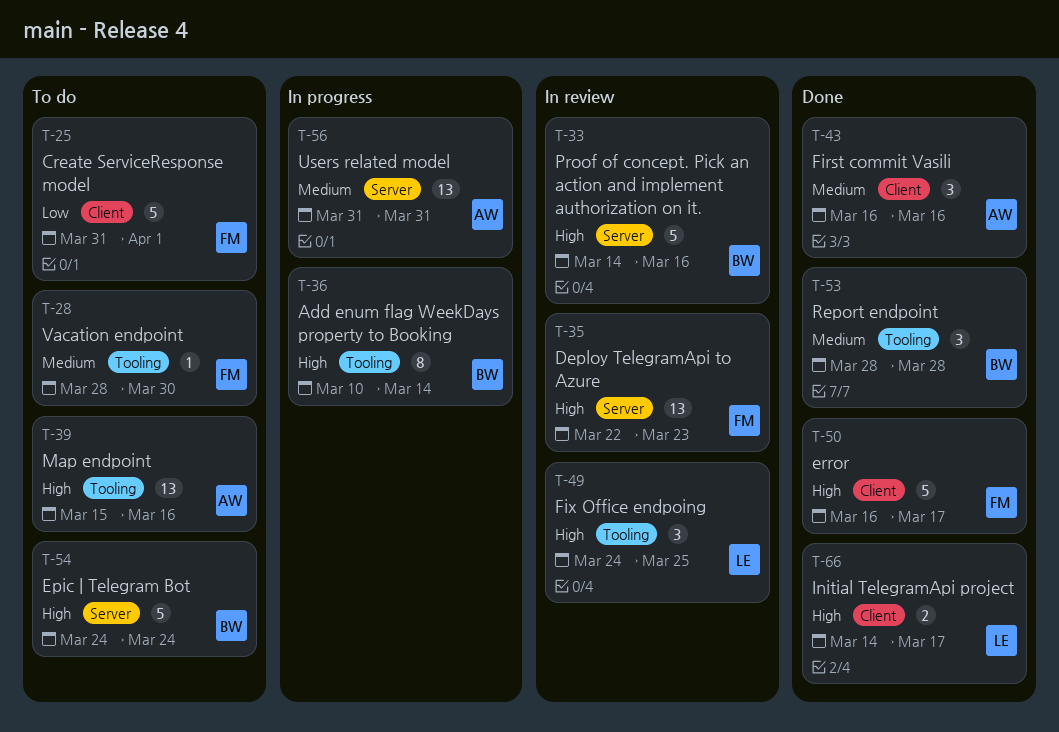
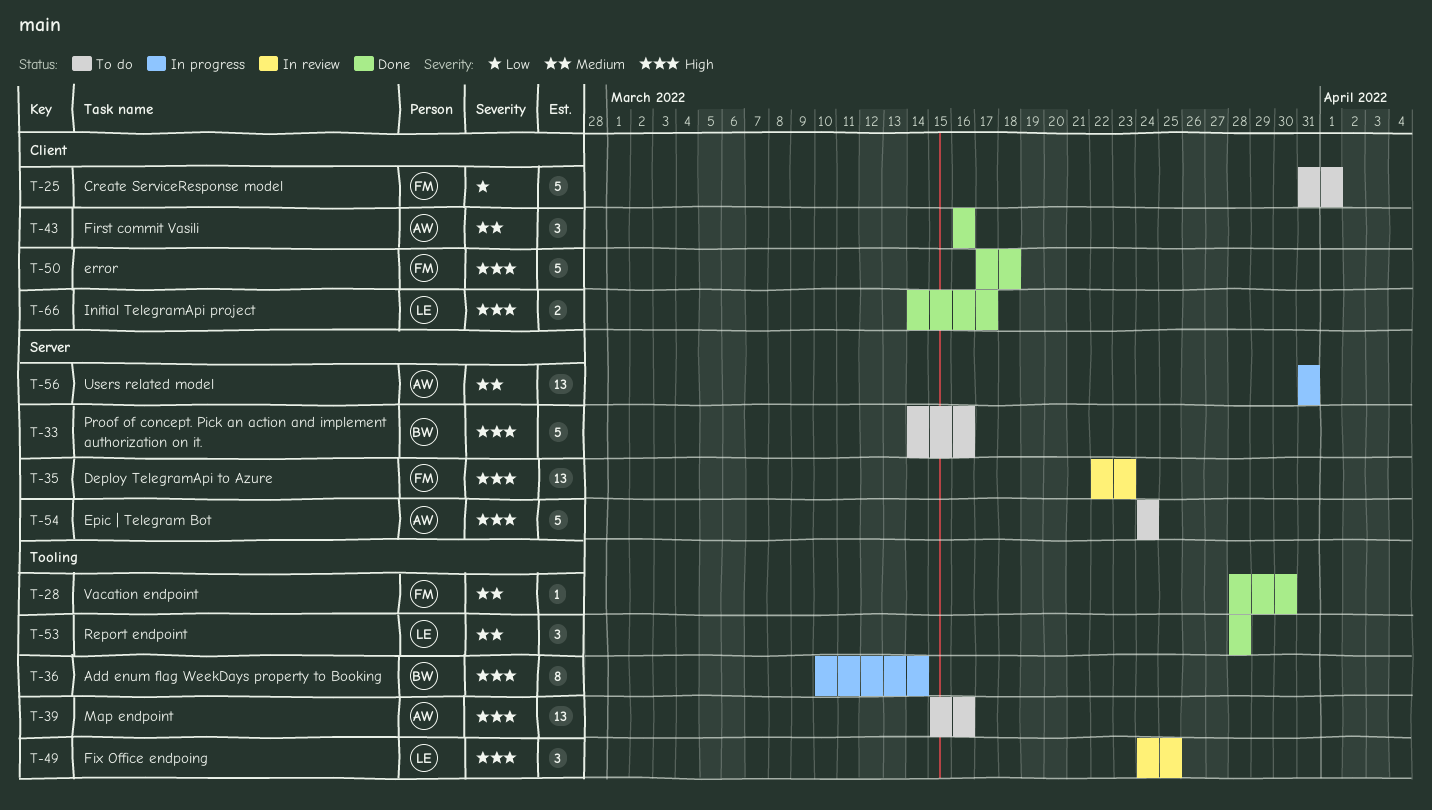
T-28, status: To do -> Done
T-33, status: In review -> To do
T-50, start: Mar 16 -> Mar 17
T-50, due: Mar 17 -> Mar 18
T-53, owner: BW -> LE
T-54, owner: BW -> AW

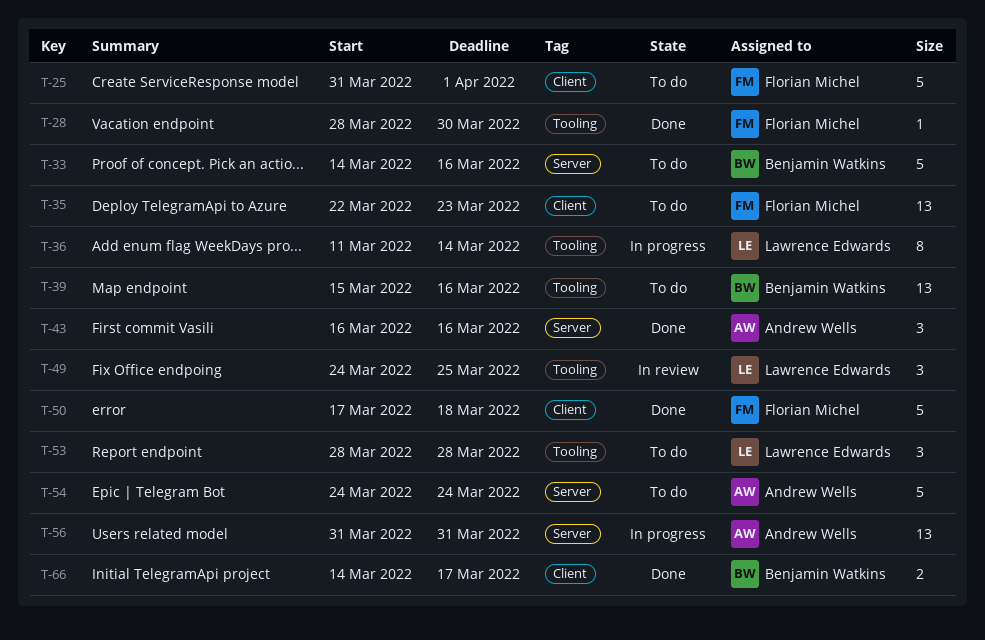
T-35, status: In review -> To do
T-35, label: Server -> Client
T-36, owner: Benjamin Watkins -> Lawrence Edwards
T-36, start: Mar 10 -> Mar 11
T-39, owner: Andrew Wells -> Benjamin Watkins
T-43, label: Client -> Server
T-53, status: Done -> To do
T-66, owner: Lawrence Edwards -> Benjamin Watkins

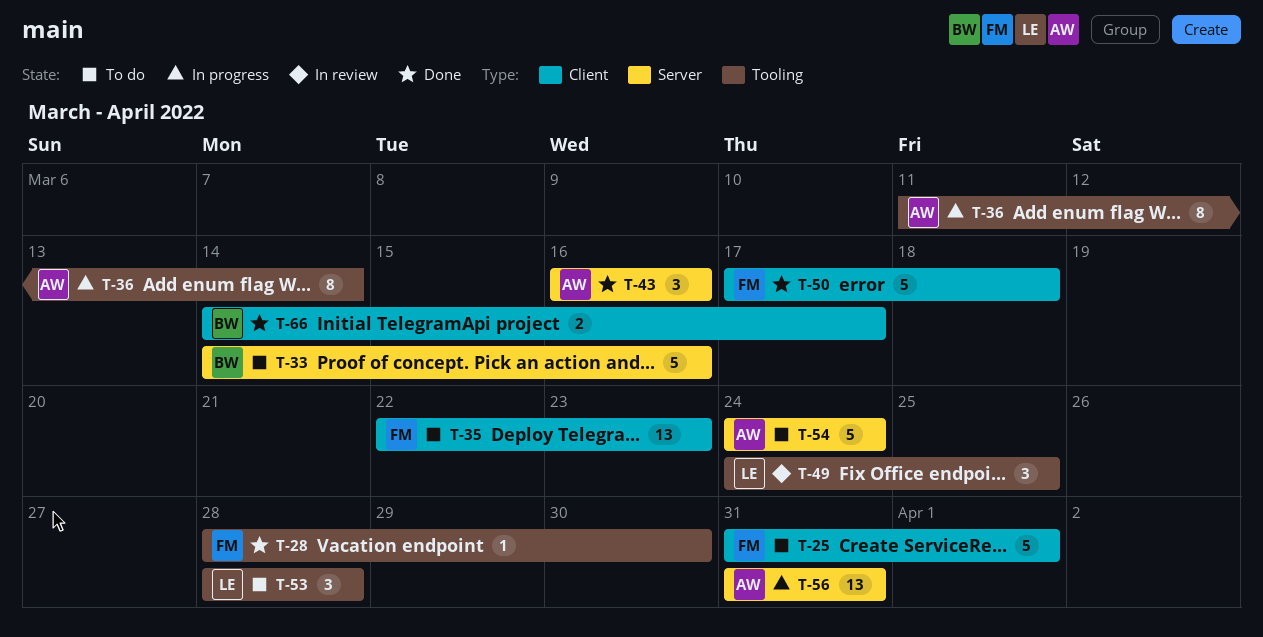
T-36, owner: Lawrence Edwards -> Andrew Wells
T-39: present -> none

